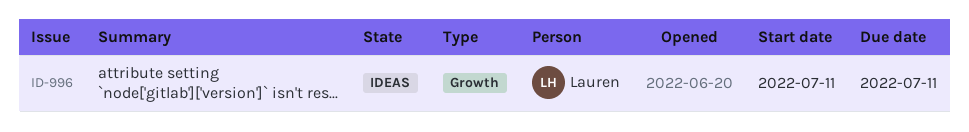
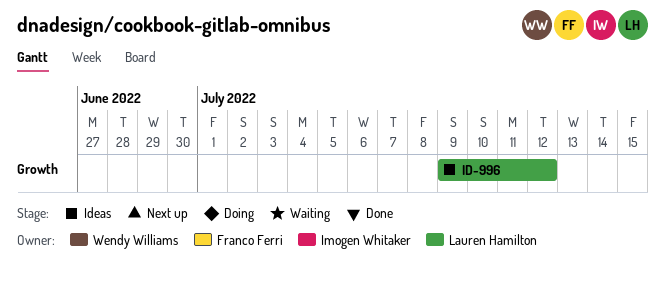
ID-996, start: Jul 11 -> Jul 9
ID-996, due: Jul 11 -> Jul 12

